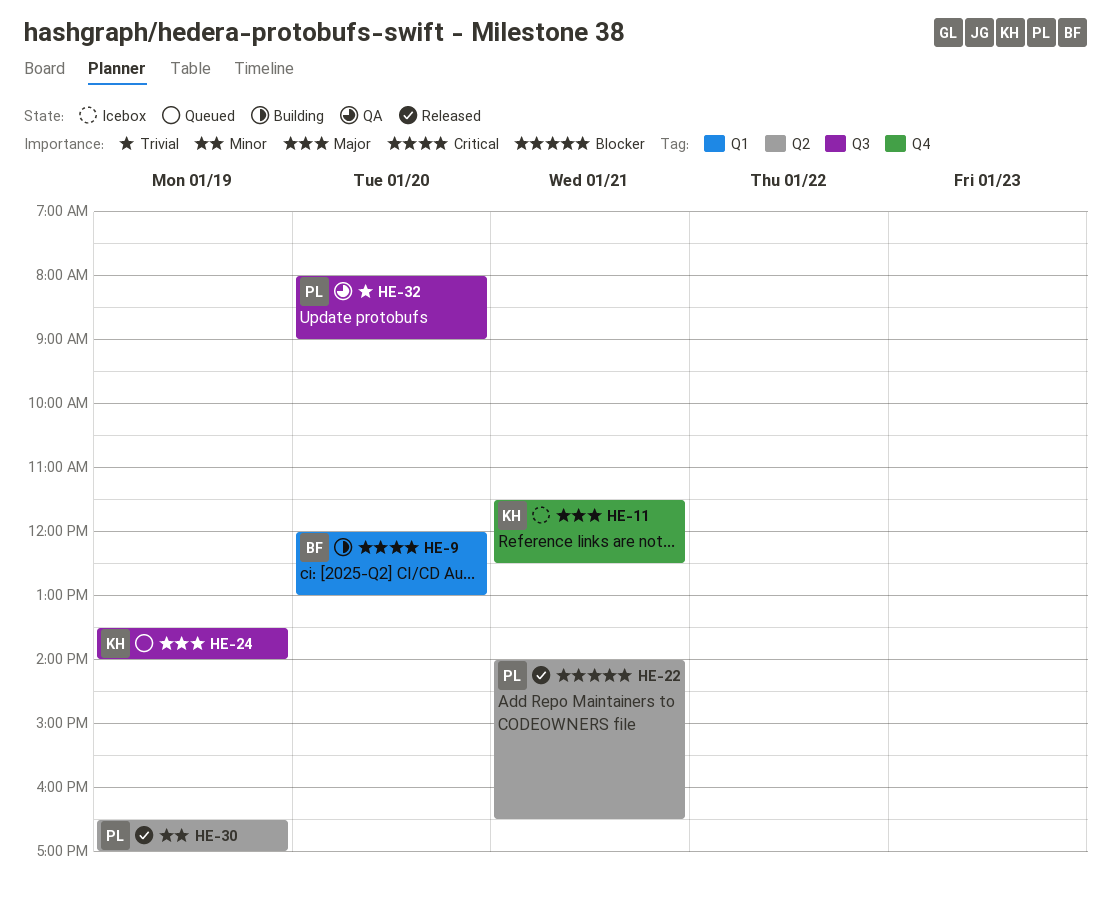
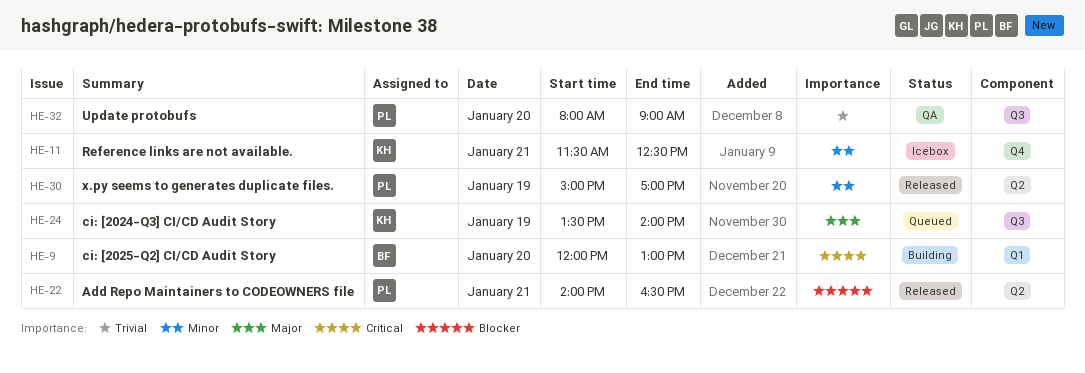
HE-11, priority: Major -> Minor
HE-30, begins: 16:30 -> 15:00

